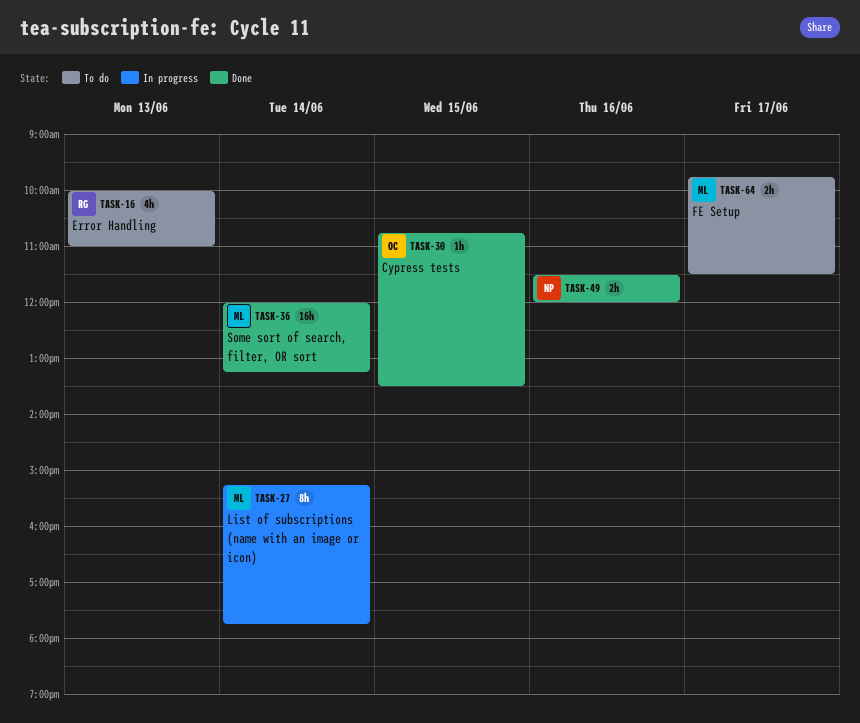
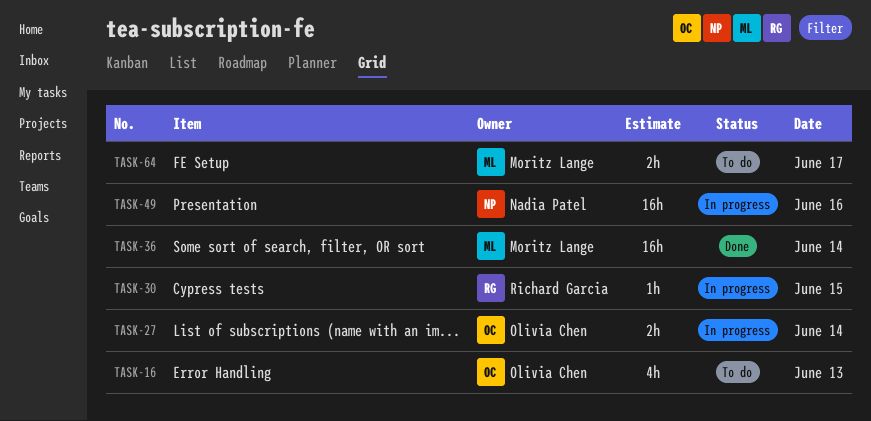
TASK-16, owner: Richard Garcia -> Olivia Chen
TASK-27, owner: Moritz Lange -> Olivia Chen
TASK-27, estimate: 8h -> 2h
TASK-30, status: Done -> In progress
TASK-30, owner: Olivia Chen -> Richard Garcia
TASK-49, status: Done -> In progress
TASK-49, estimate: 2h -> 16h

